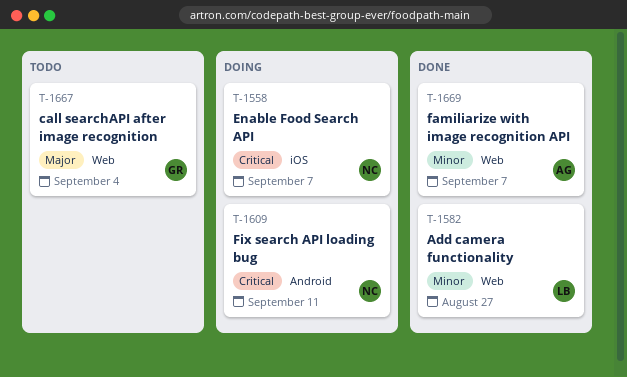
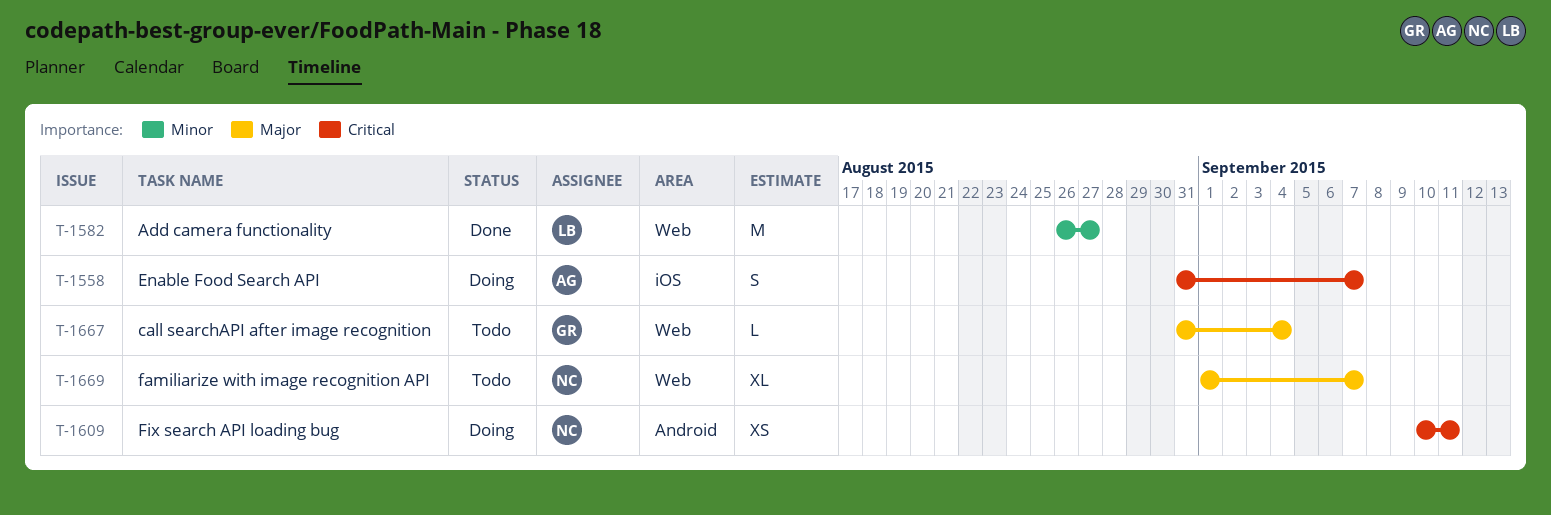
T-1558, owner: NC -> AG
T-1669, status: Done -> Todo
T-1669, owner: AG -> NC
T-1669, priority: Minor -> Major

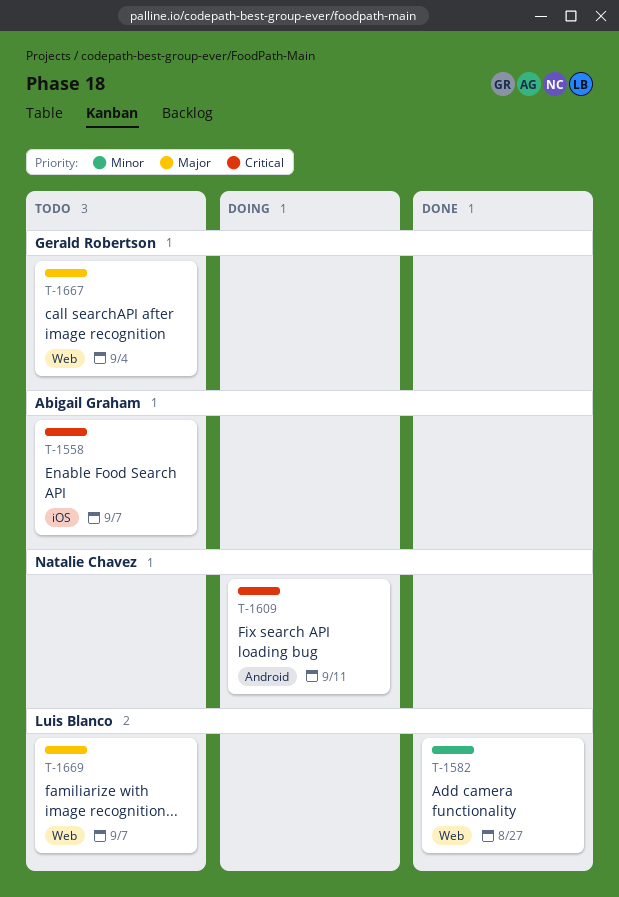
T-1558, status: Doing -> Todo
T-1669, owner: Natalie Chavez -> Luis Blanco

